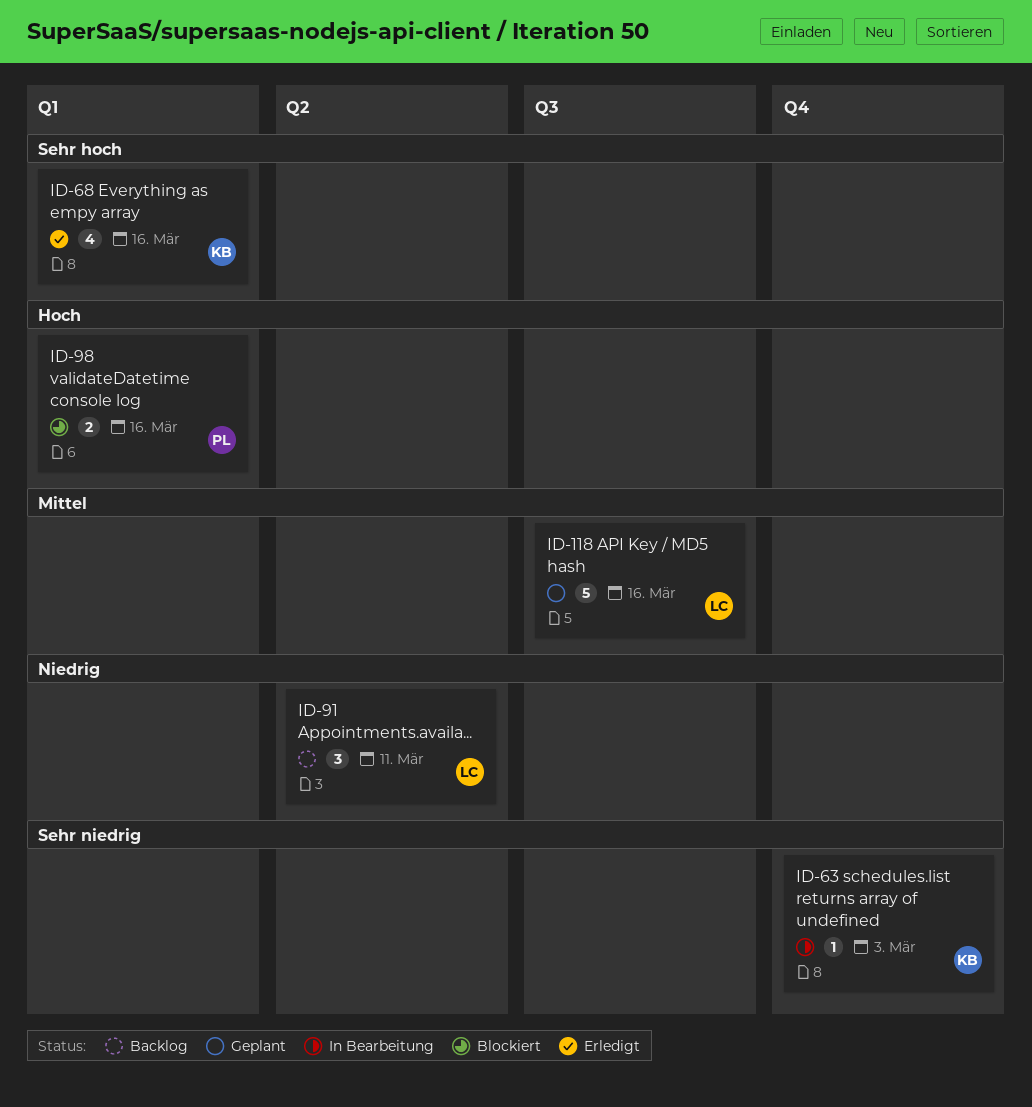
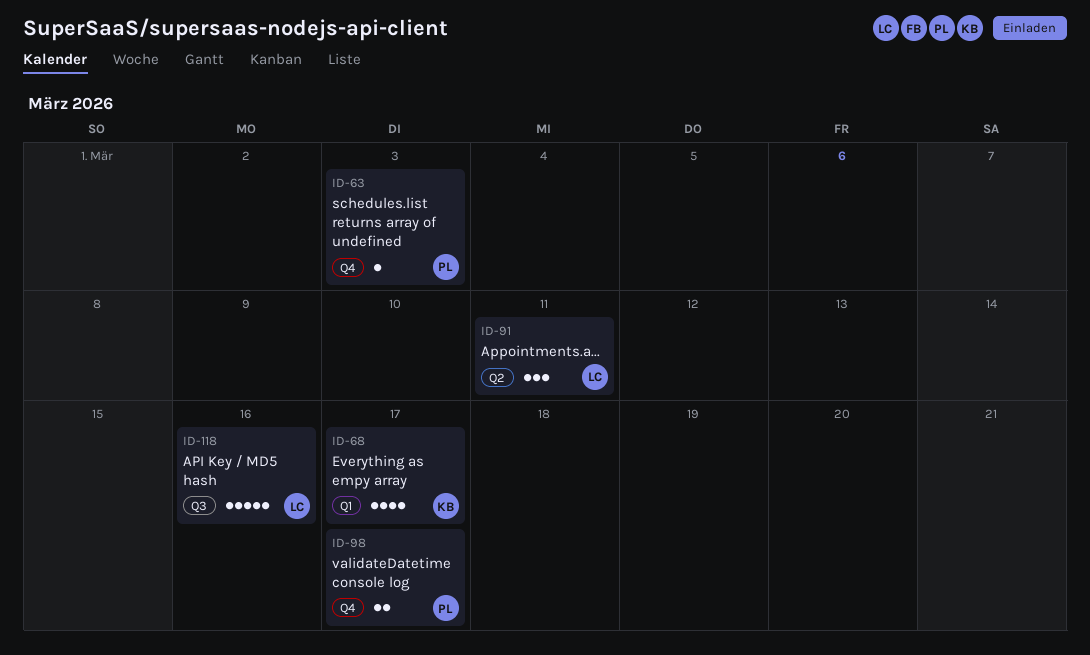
ID-63, owner: KB -> PL
ID-68, due: Mar 16 -> Mar 17
ID-98, label: Q1 -> Q4
ID-98, due: Mar 16 -> Mar 17

